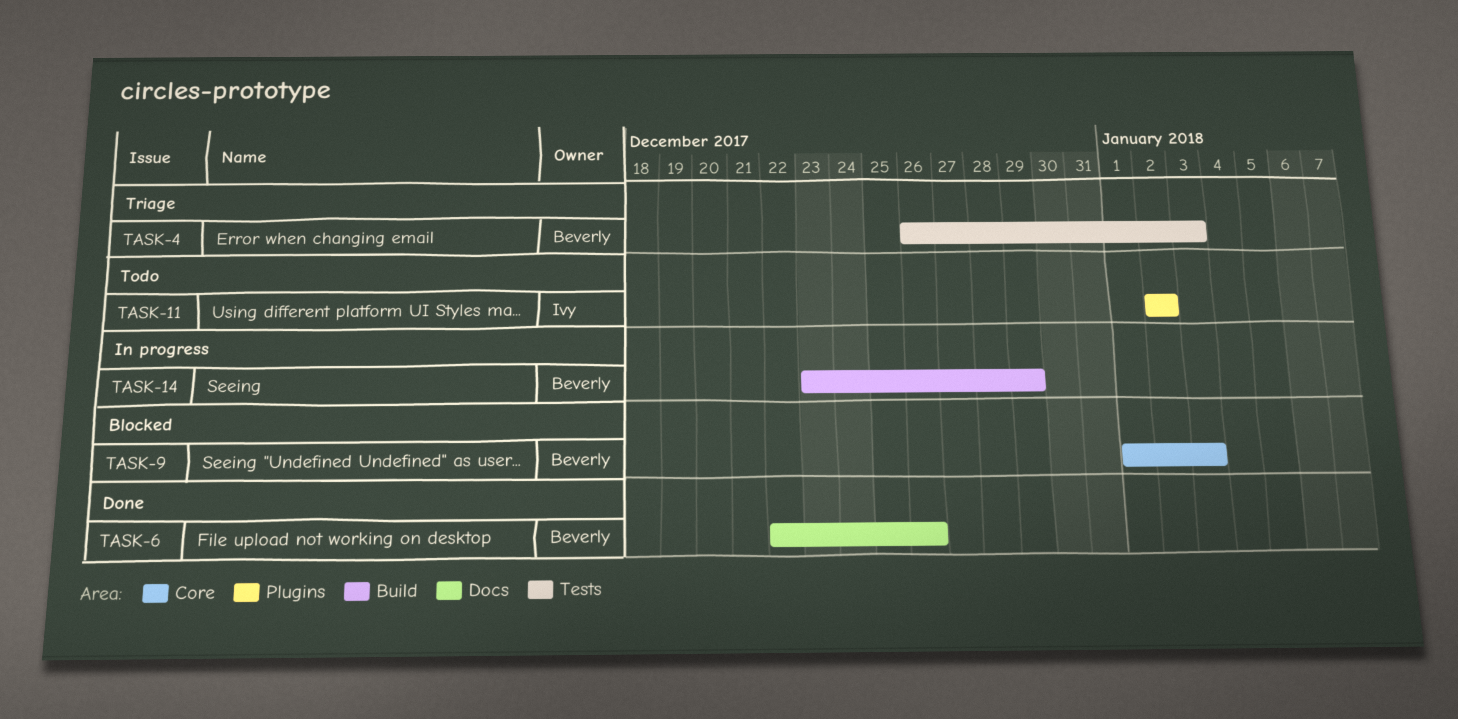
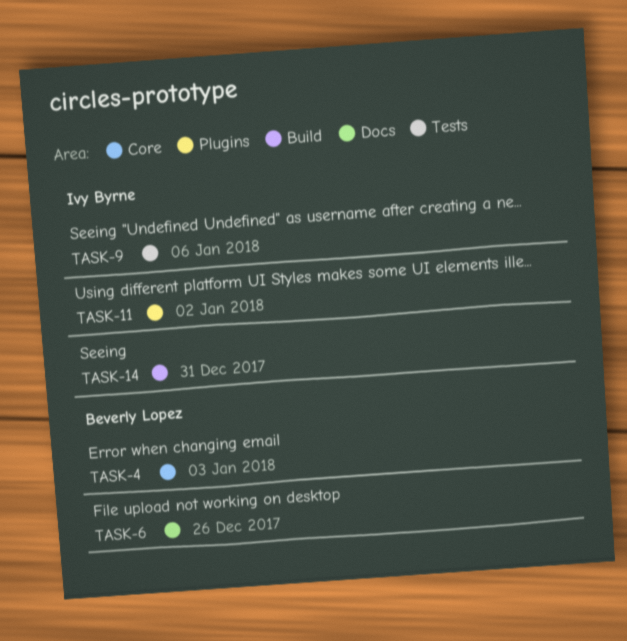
TASK-4, label: Tests -> Core
TASK-9, owner: Beverly Lopez -> Ivy Byrne
TASK-9, label: Core -> Tests
TASK-9, due: Jan 3 -> Jan 6
TASK-14, owner: Beverly Lopez -> Ivy Byrne
TASK-14, due: Dec 29 -> Dec 31

